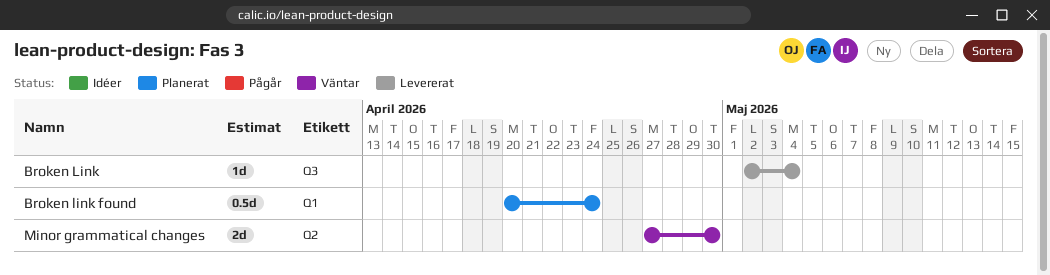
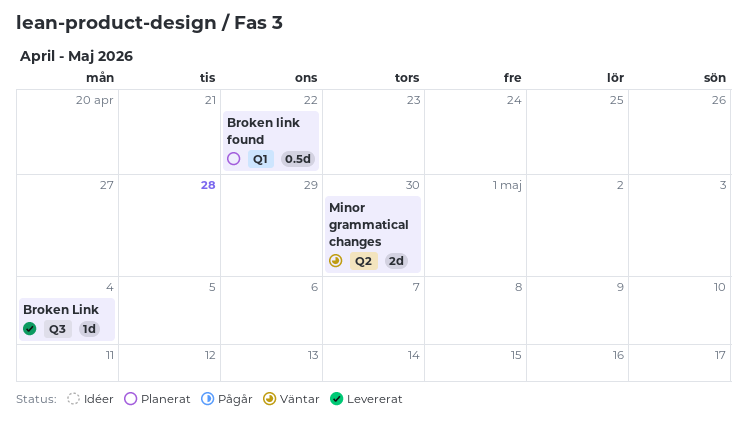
Broken link found, due: Apr 24 -> Apr 22

